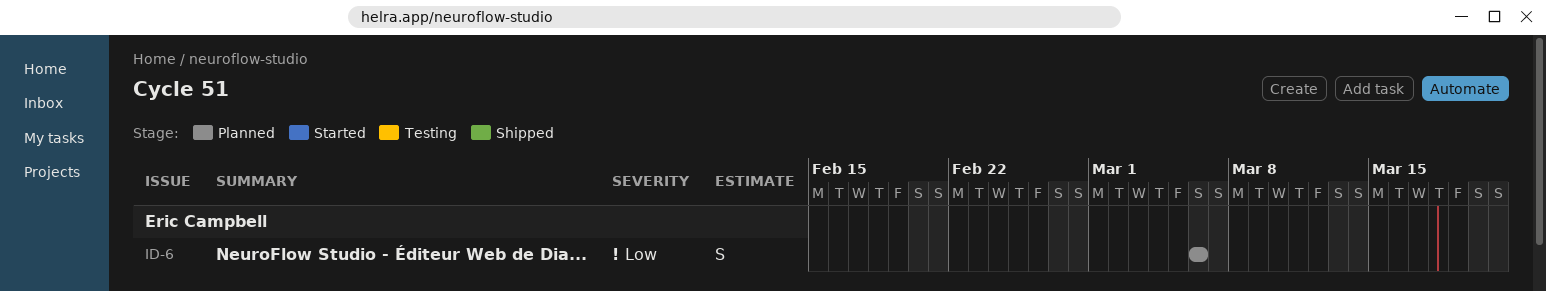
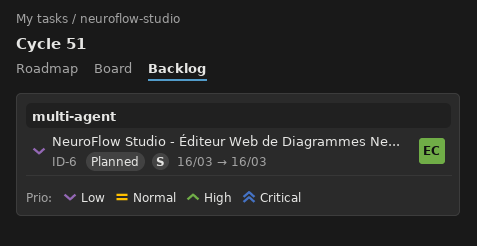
ID-6, start: Mar 6 -> Mar 16
ID-6, due: Mar 6 -> Mar 16

